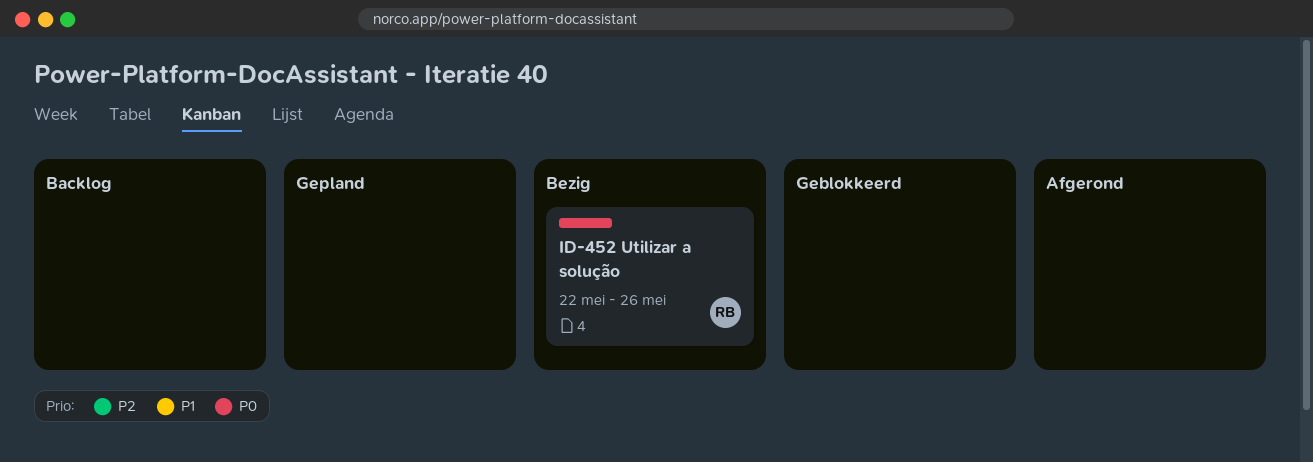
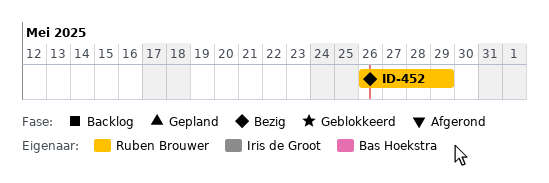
ID-452, start: May 22 -> May 26
ID-452, due: May 26 -> May 29

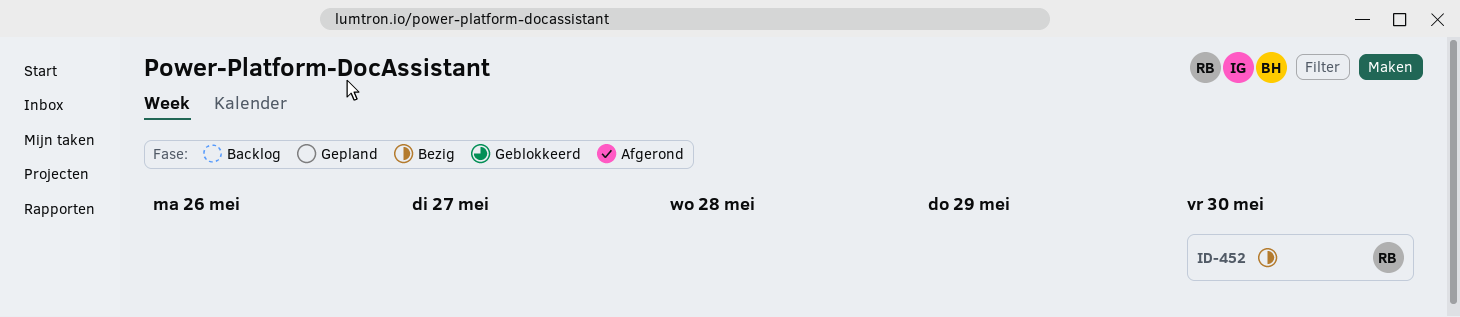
ID-452, due: May 29 -> May 30

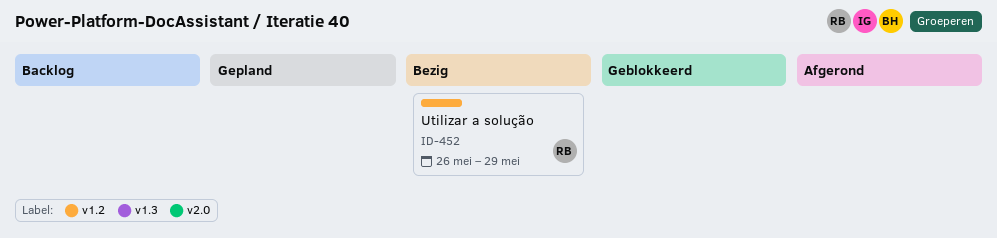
ID-452, due: May 30 -> May 29

